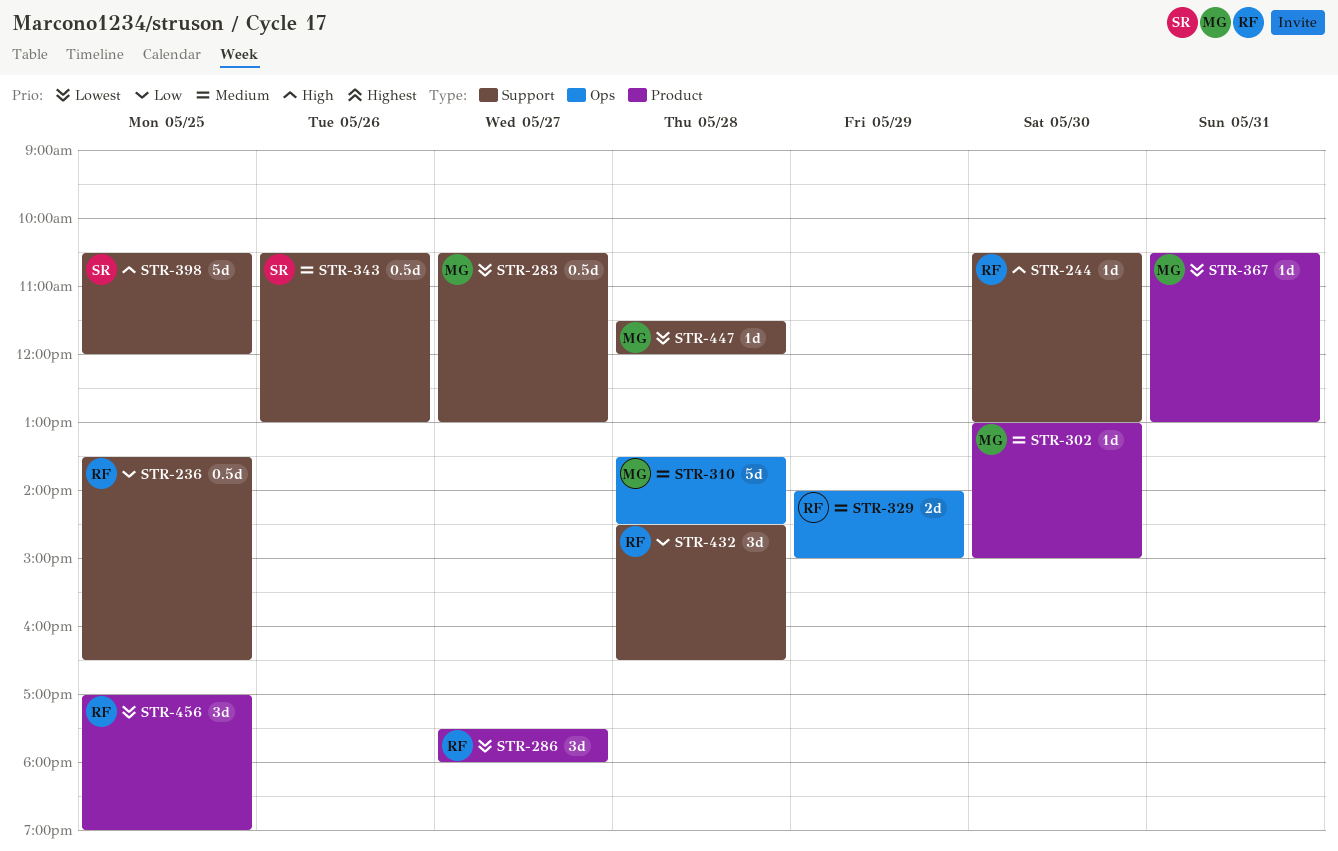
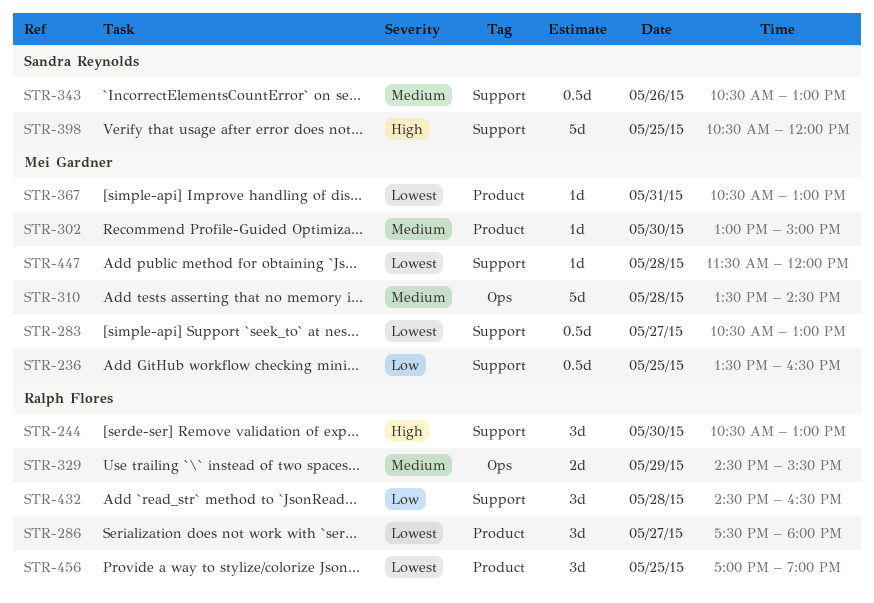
STR-236, owner: Ralph Flores -> Mei Gardner
STR-244, estimate: 1d -> 3d
STR-329, begins: 14:00 -> 14:30
STR-329, ends: 15:00 -> 15:30

